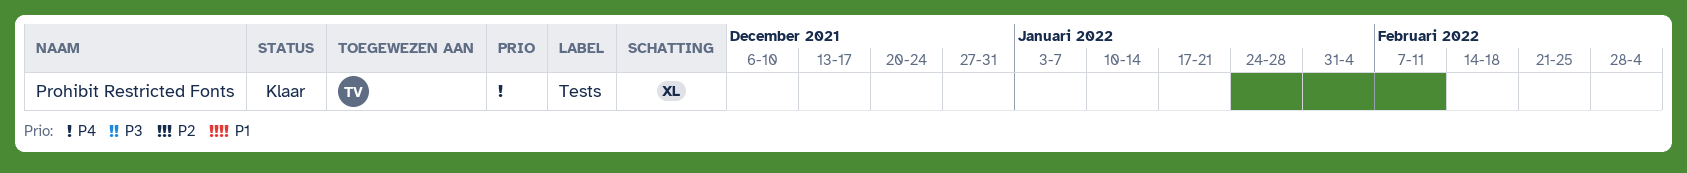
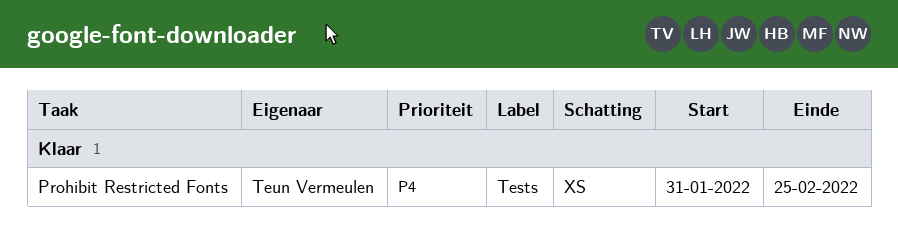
Prohibit Restricted Fonts, estimate: XL -> XS
Prohibit Restricted Fonts, start: Jan 24 -> Jan 31
Prohibit Restricted Fonts, due: Feb 11 -> Feb 25

